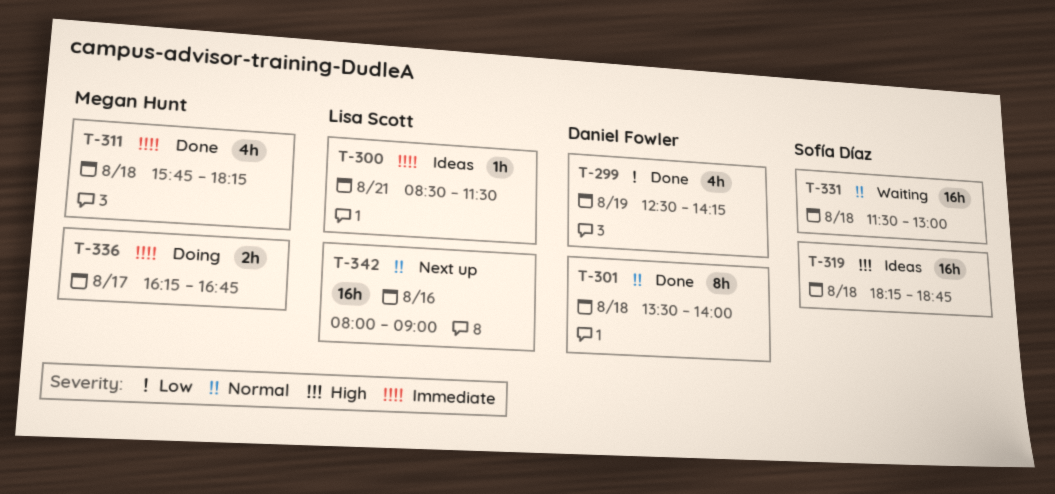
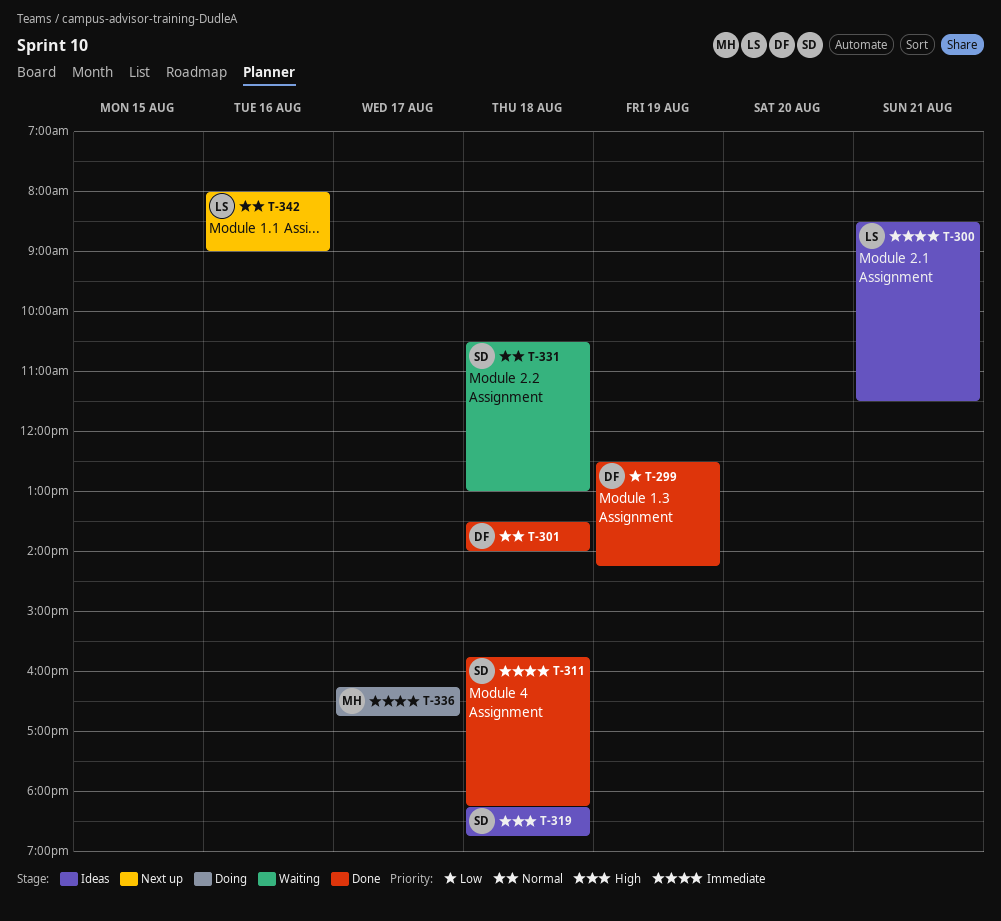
T-311, owner: Megan Hunt -> Sofía Díaz
T-331, begins: 11:30 -> 10:30

